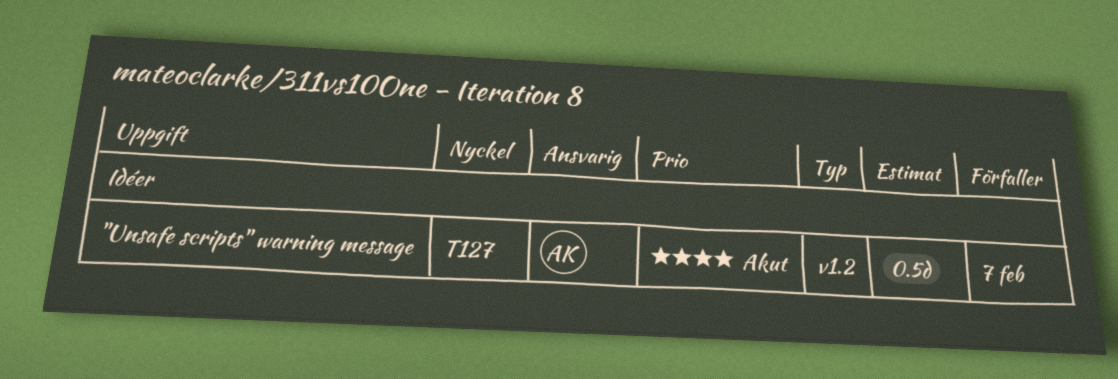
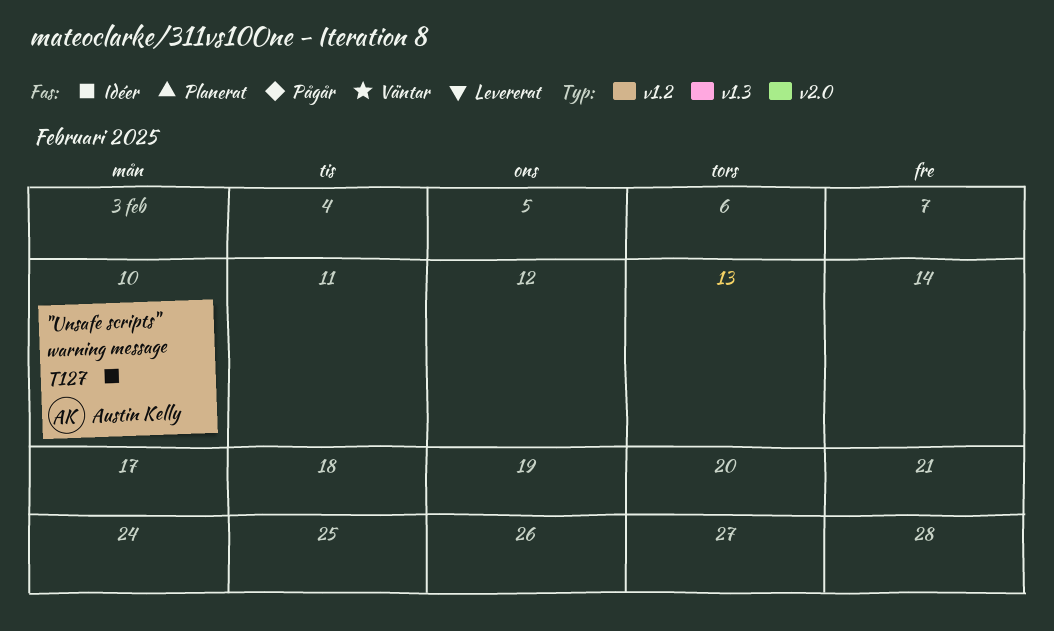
T127, due: Feb 7 -> Feb 10

